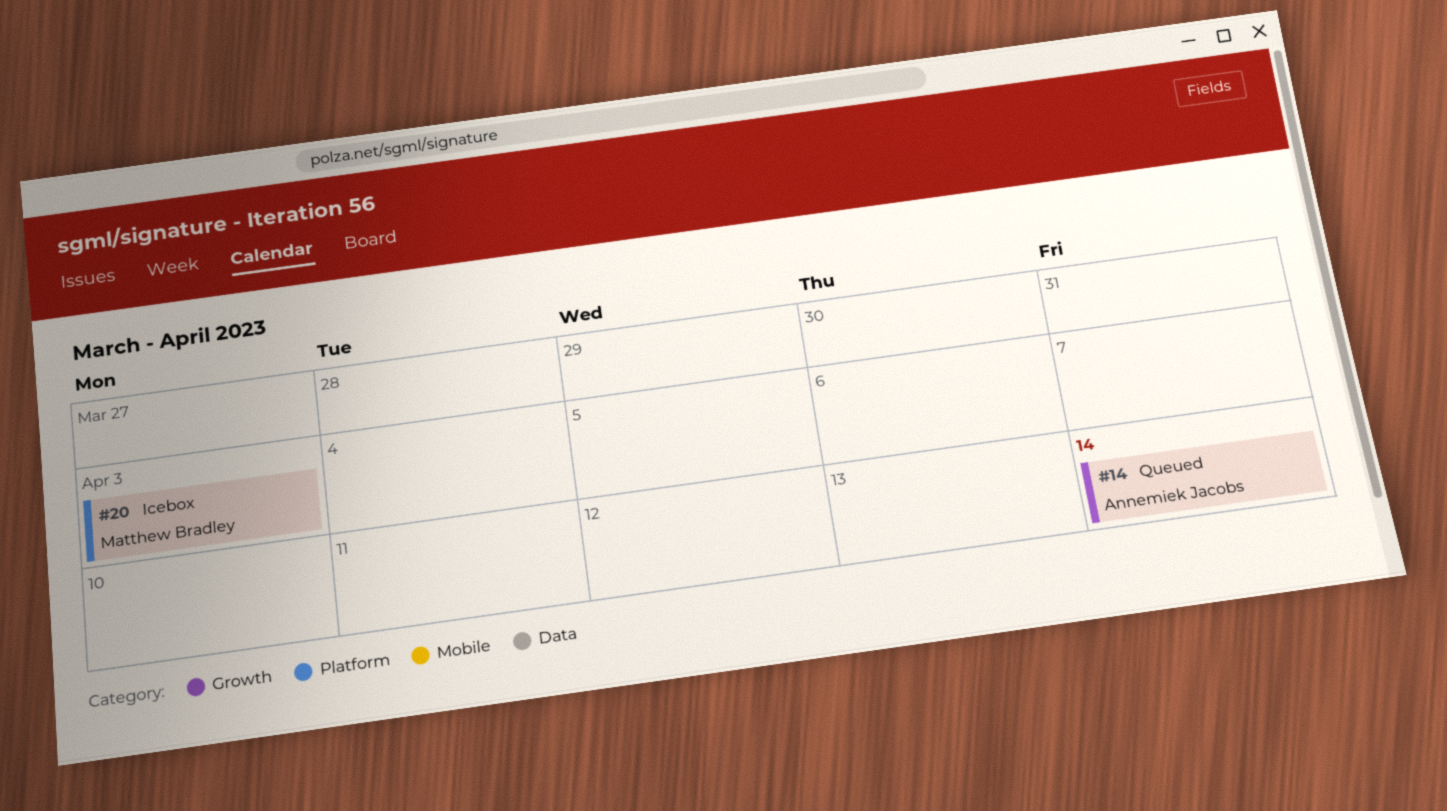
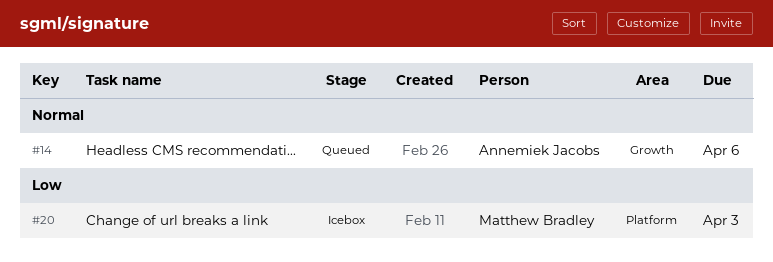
#14, due: Apr 14 -> Apr 6

